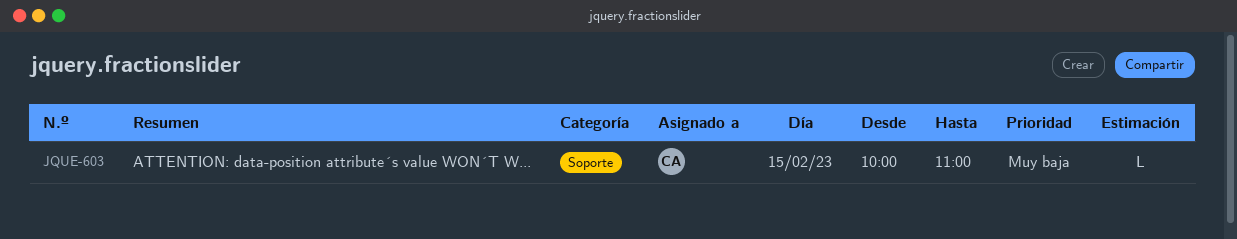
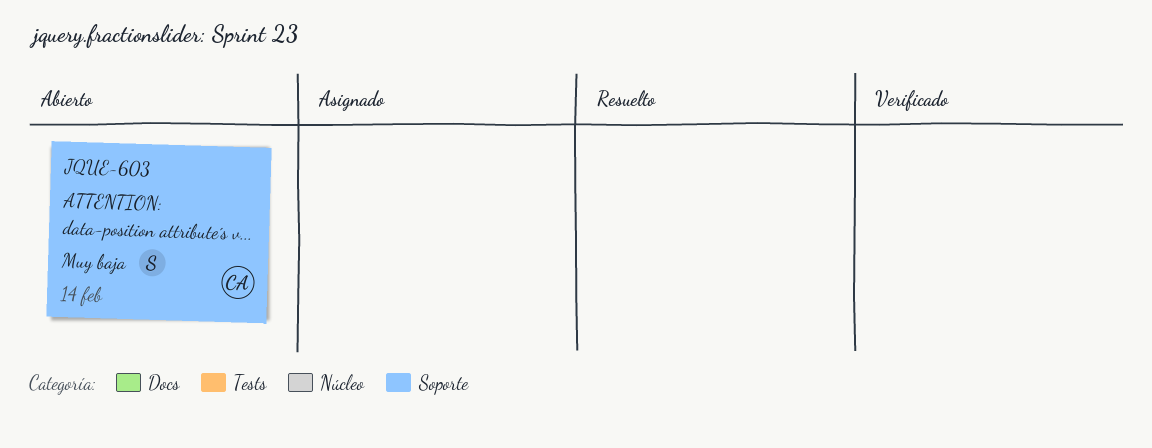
JQUE-603, estimate: L -> S
JQUE-603, day: Feb 15 -> Feb 14

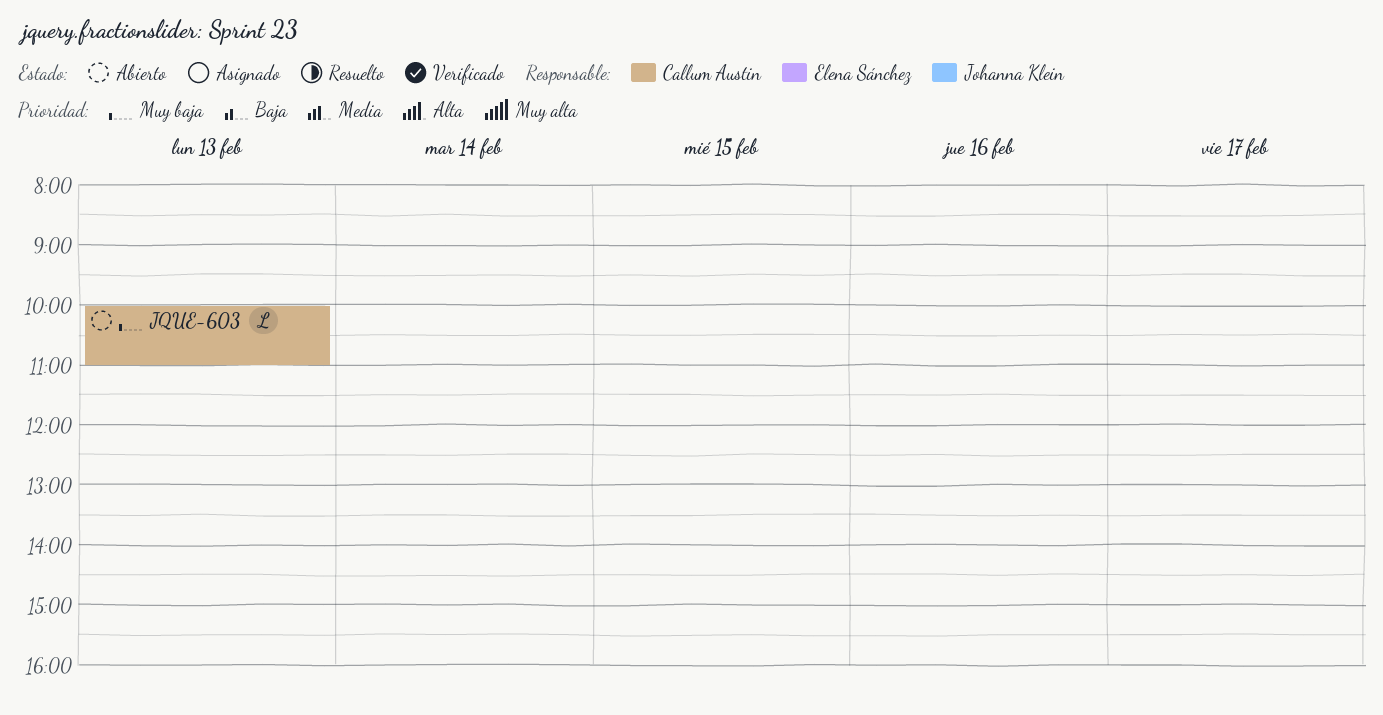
JQUE-603, estimate: S -> L
JQUE-603, day: Feb 14 -> Feb 13

